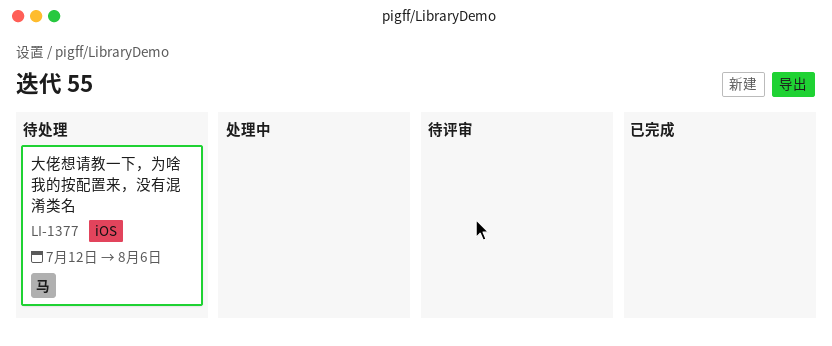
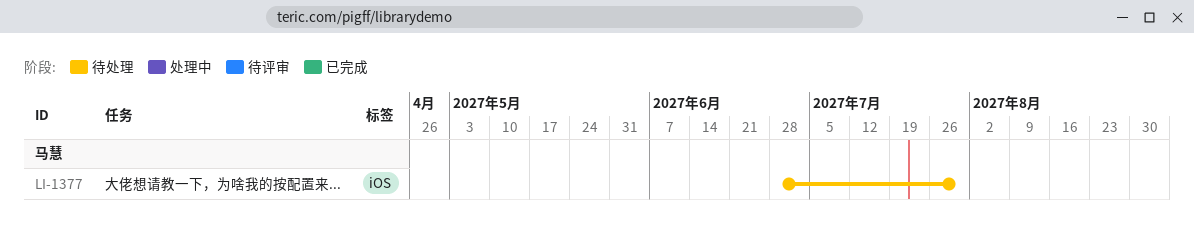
LI-1377, start: Jul 12 -> Jun 28
LI-1377, due: Aug 6 -> Jul 30

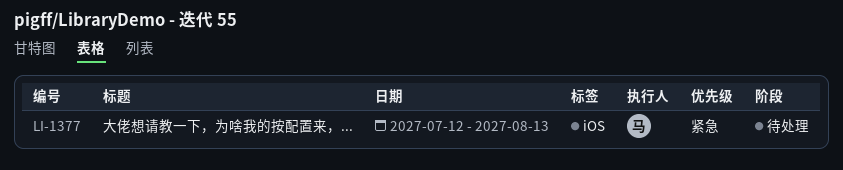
LI-1377, start: Jun 28 -> Jul 12
LI-1377, due: Jul 30 -> Aug 13

